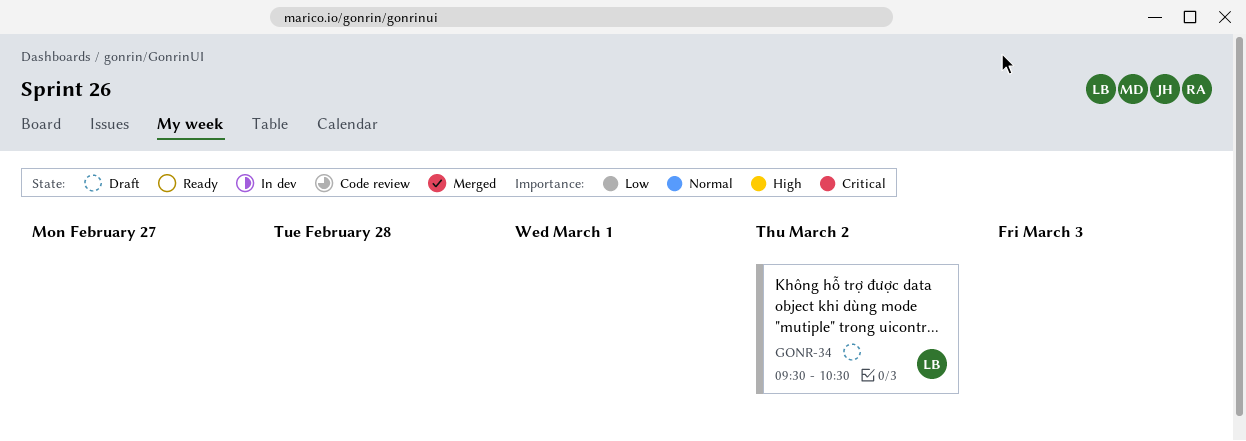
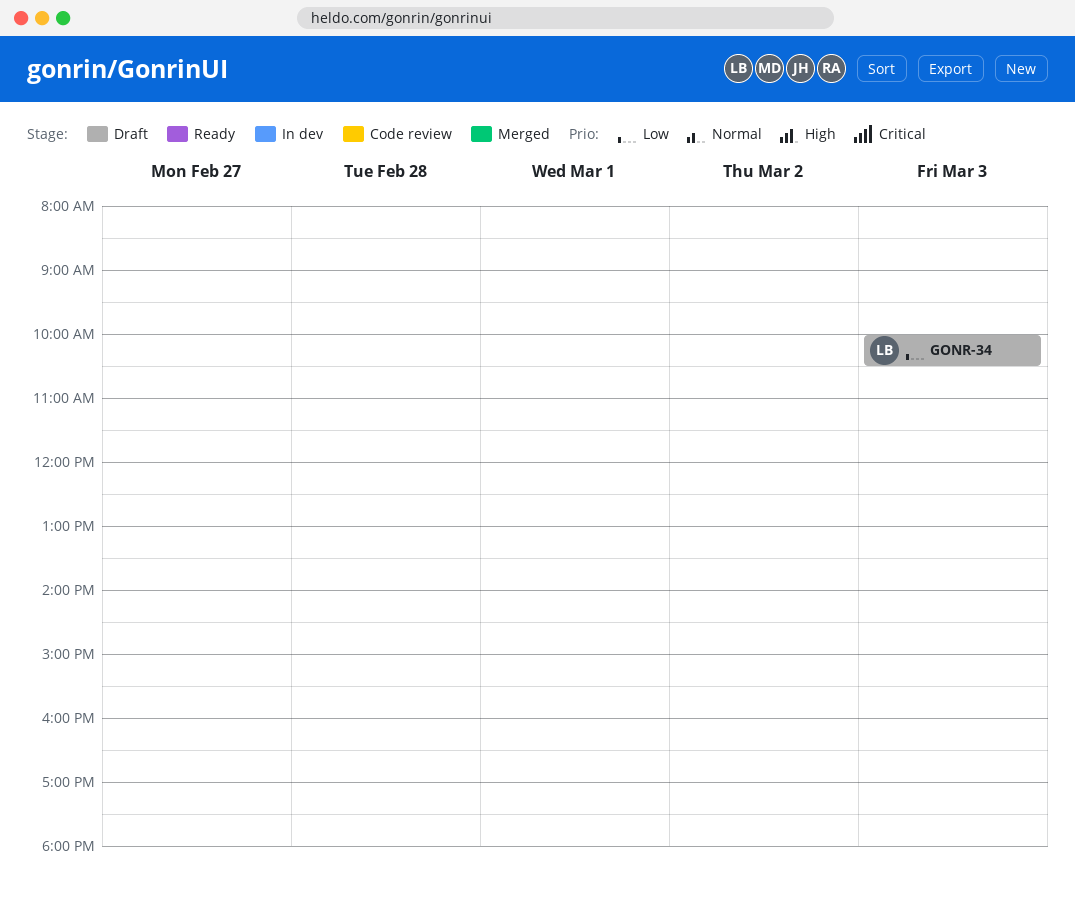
GONR-34, day: Mar 2 -> Mar 3
GONR-34, begins: 09:30 -> 10:00

